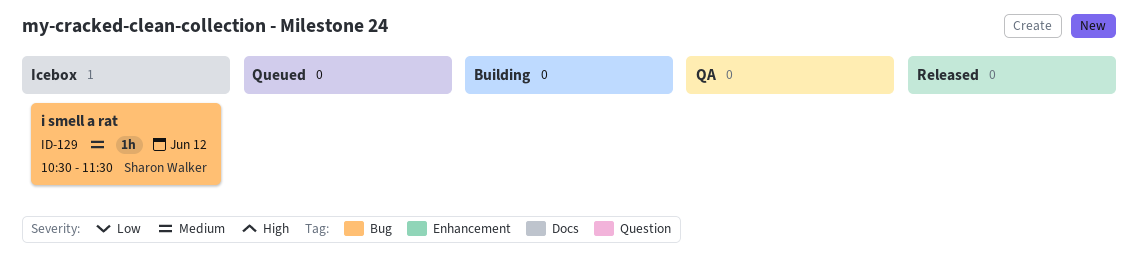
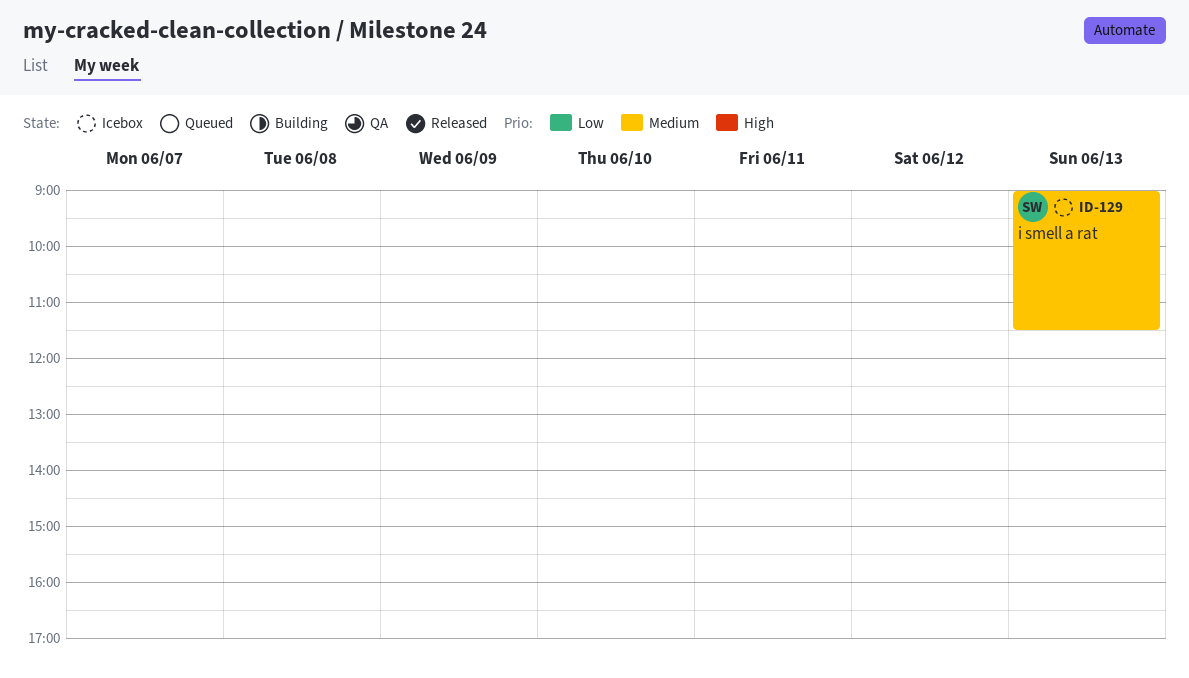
ID-129, day: Jun 12 -> Jun 13
ID-129, begins: 10:30 -> 09:00

